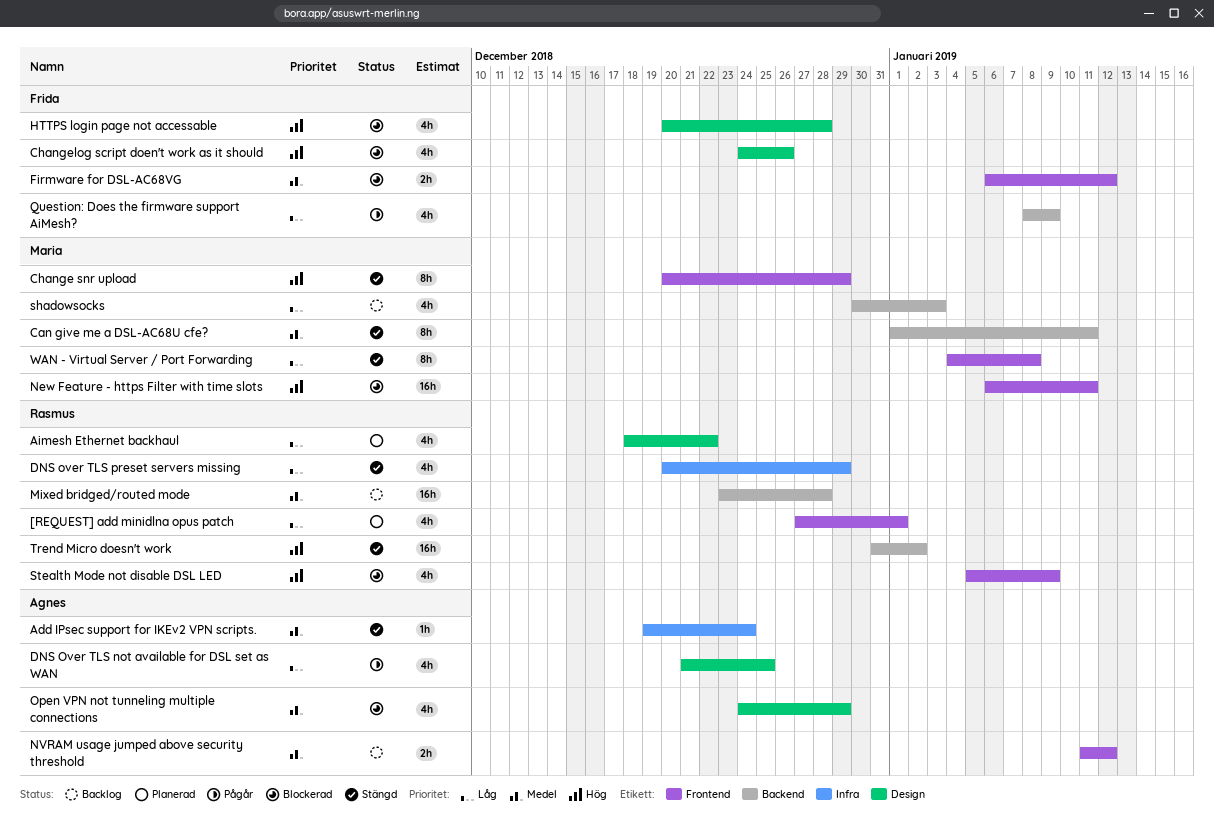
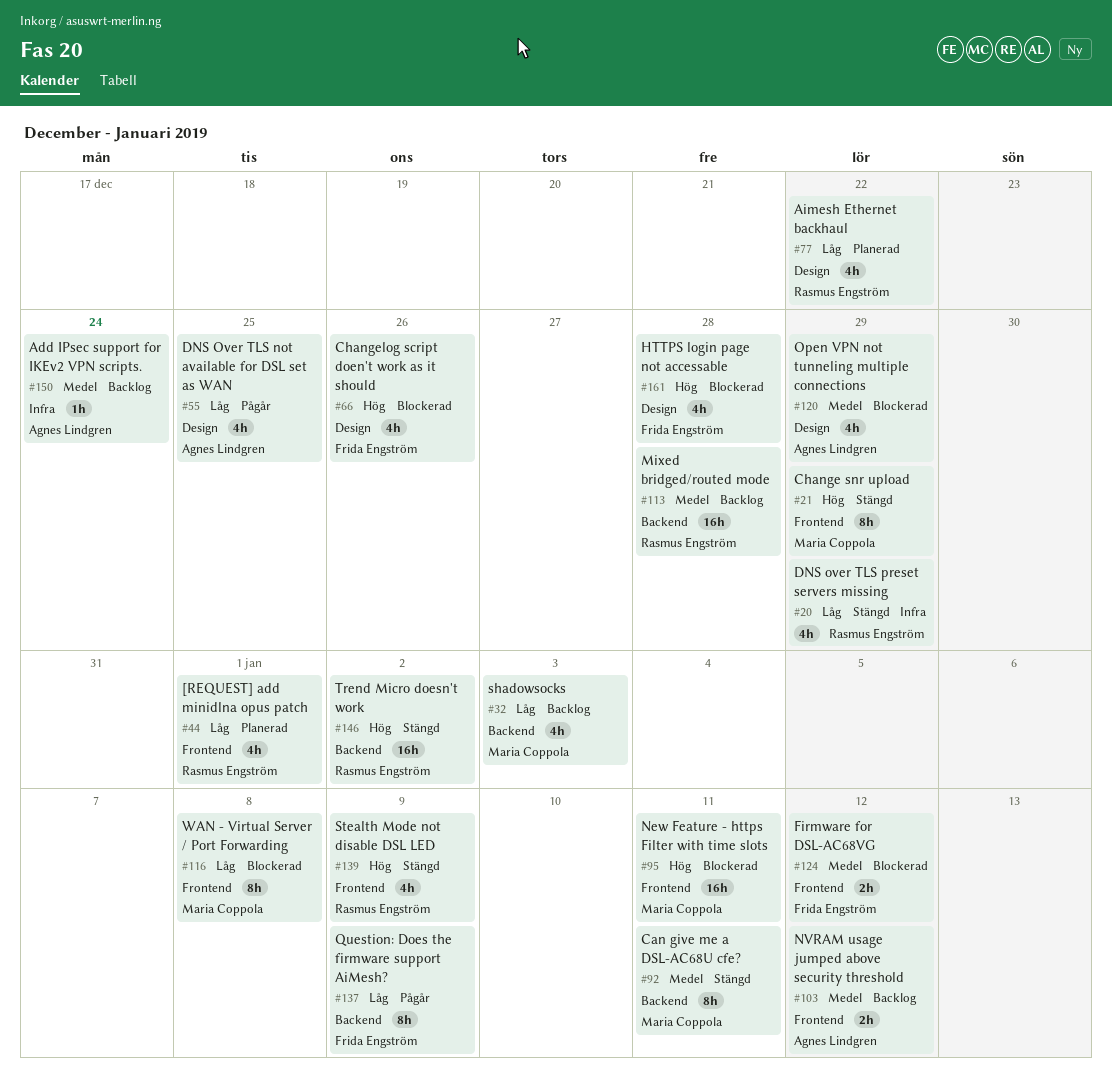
Add IPsec support for IKEv2 VPN scripts., status: Stängd -> Backlog
Question: Does the firmware support AiMesh?, estimate: 4h -> 8h
Stealth Mode not disable DSL LED, status: Blockerad -> Stängd
WAN - Virtual Server / Port Forwarding, status: Stängd -> Blockerad

